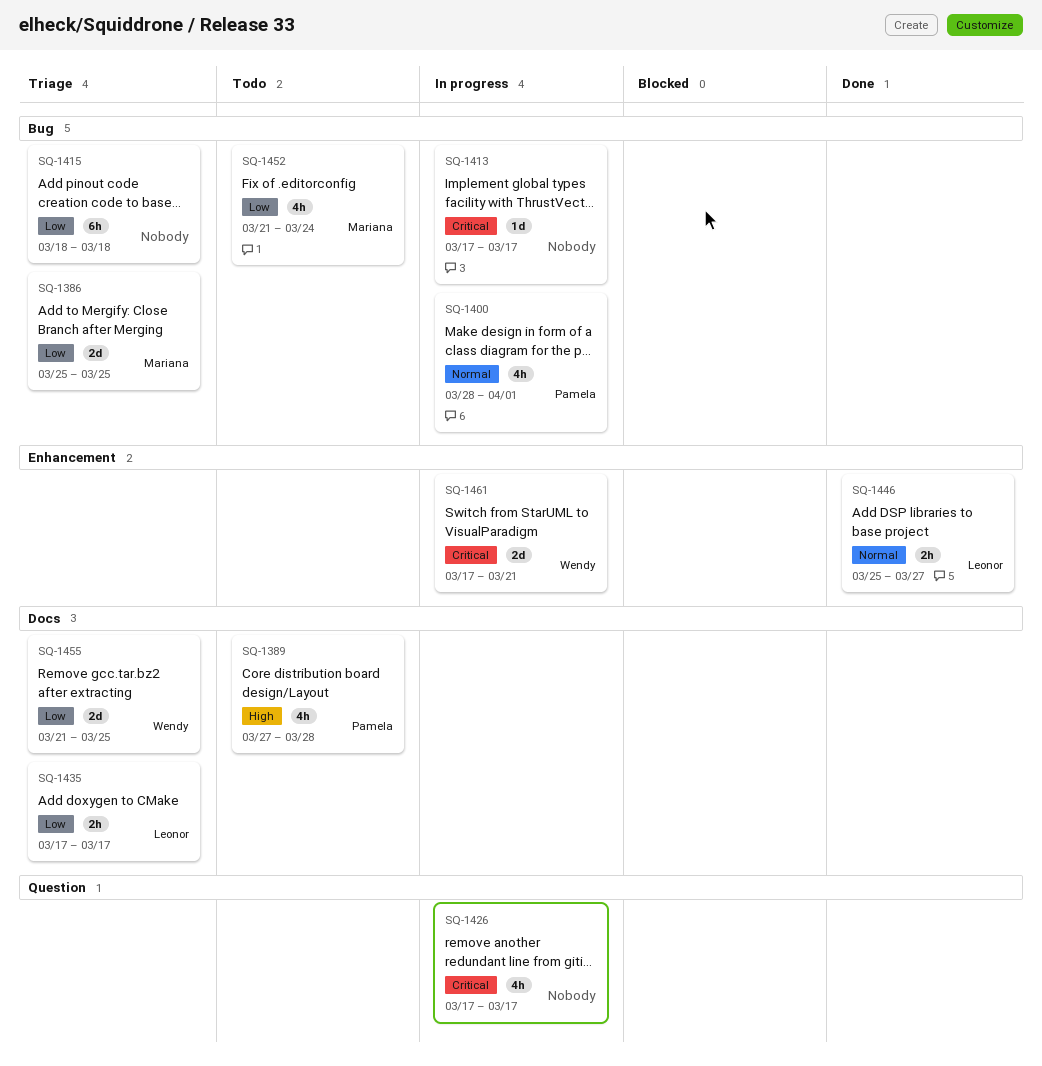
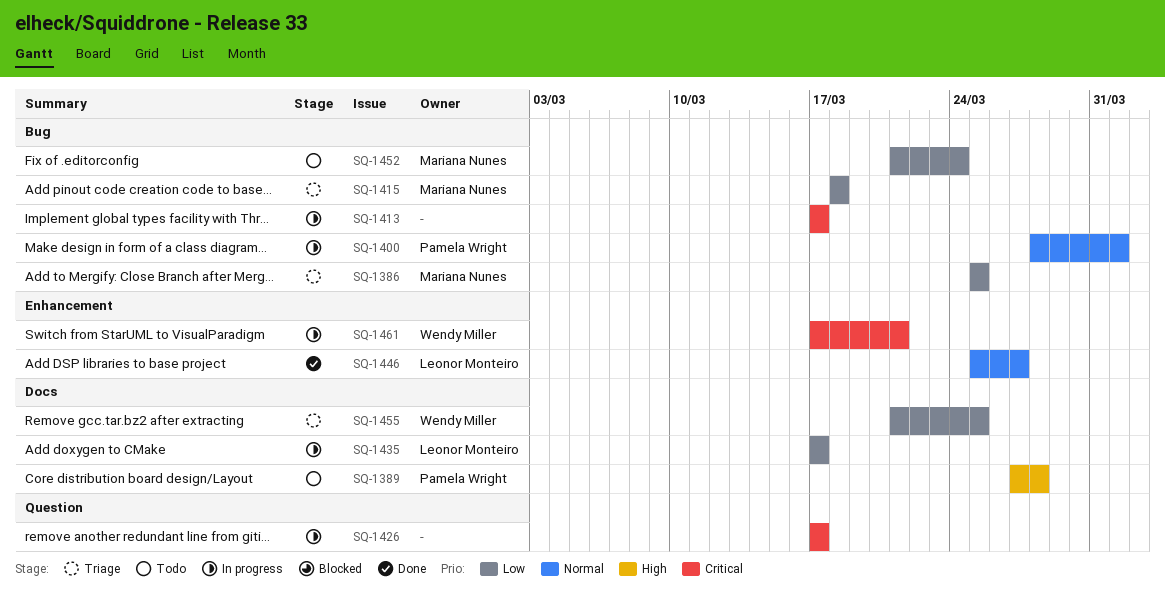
SQ-1415, owner: none -> Mariana Nunes
SQ-1435, status: Triage -> In progress

